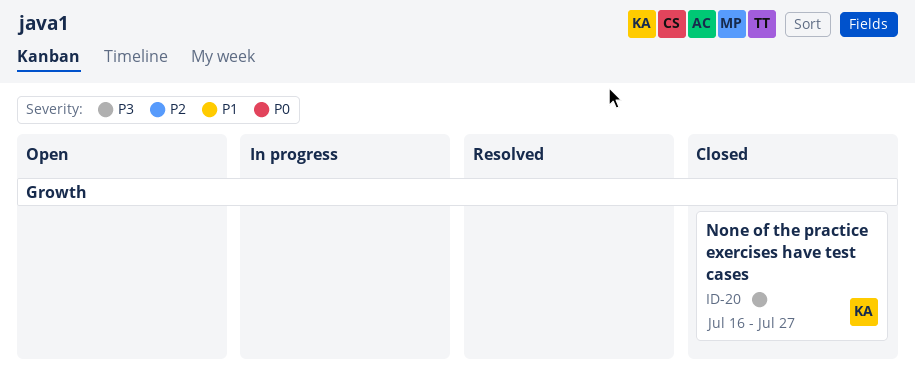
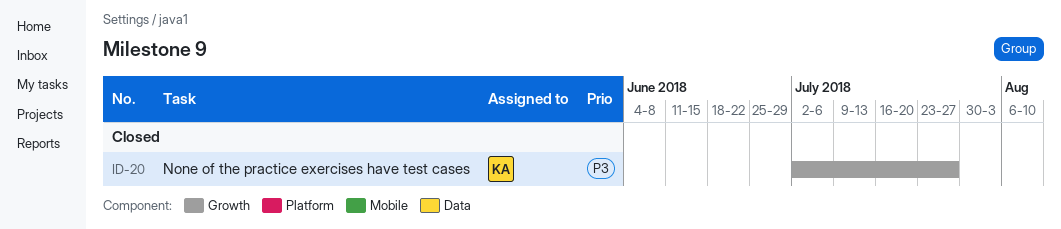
ID-20, start: Jul 16 -> Jul 2

